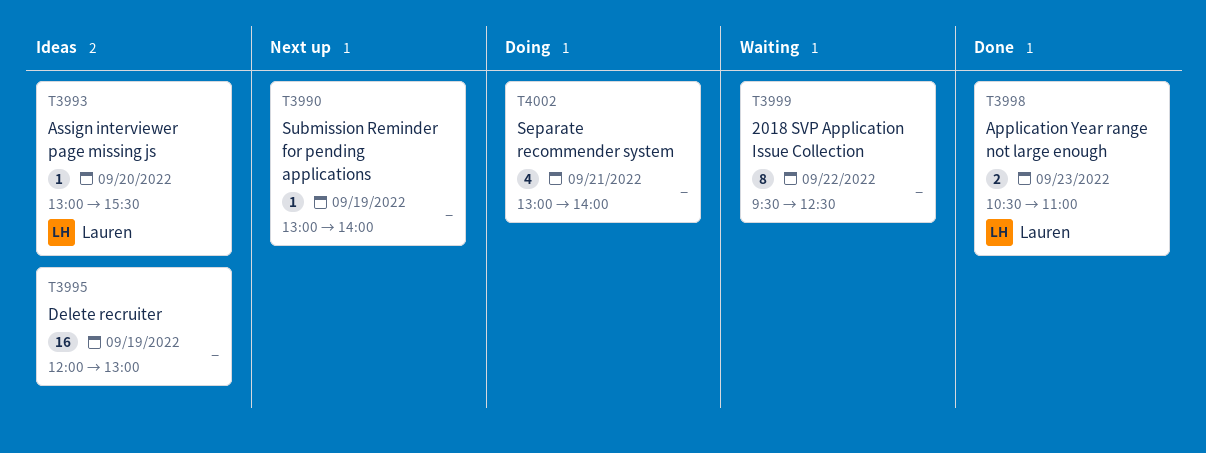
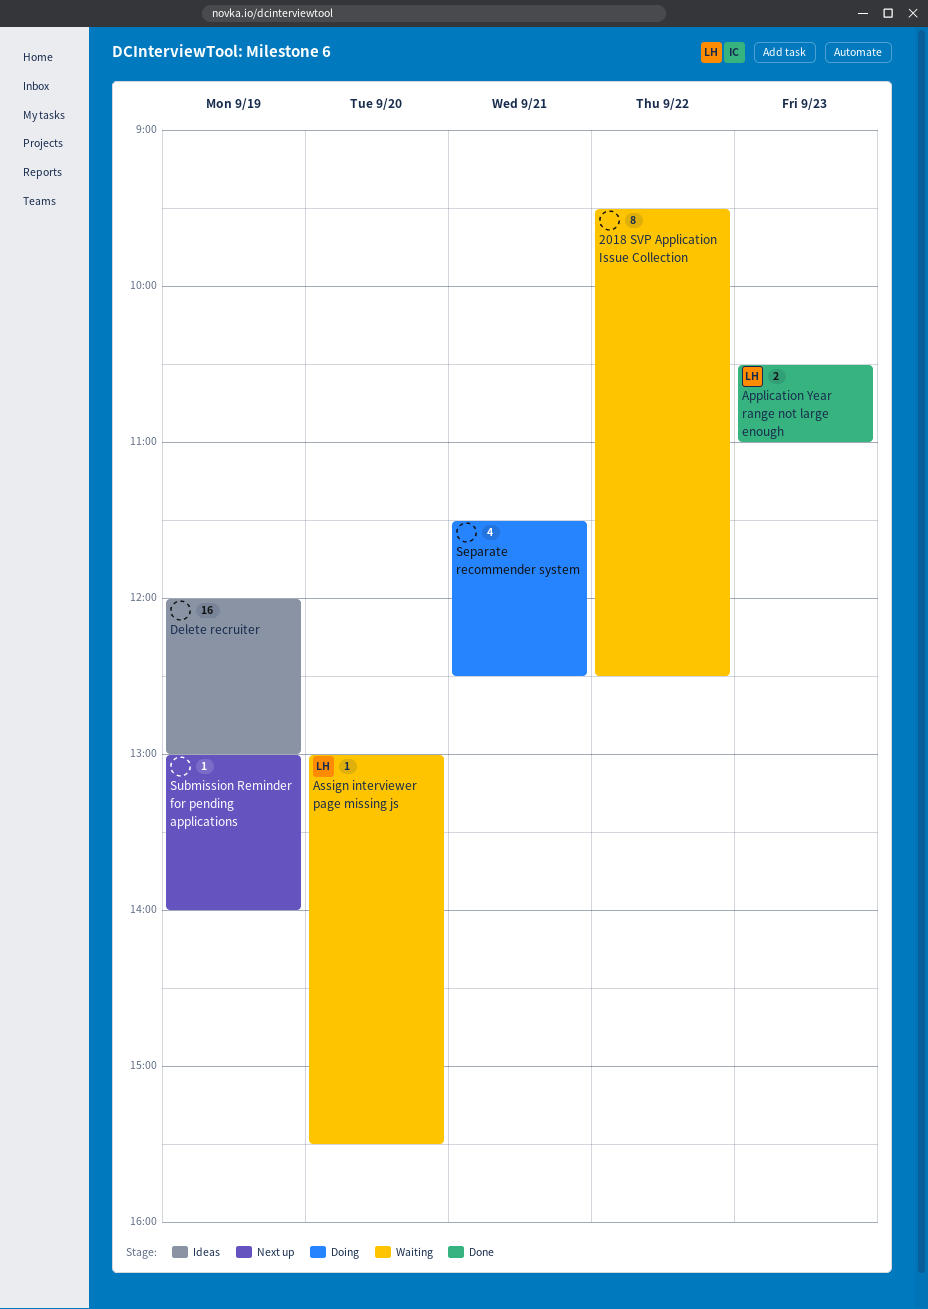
Assign interviewer page missing js, status: Ideas -> Waiting
Separate recommender system, begins: 13:00 -> 11:30
Separate recommender system, ends: 14:00 -> 12:30

